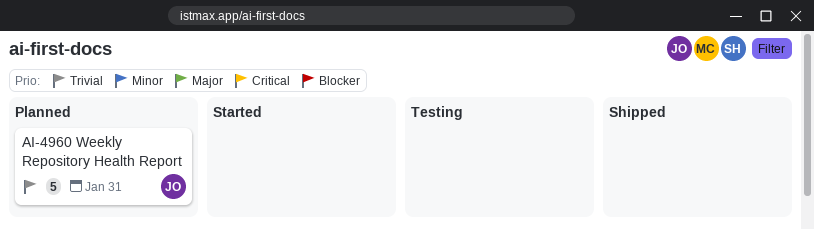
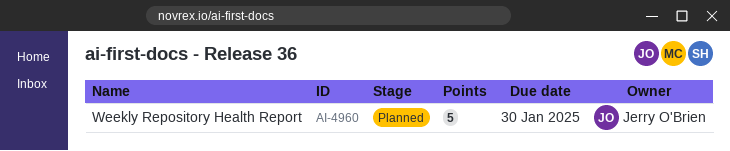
AI-4960, due: Jan 31 -> Jan 30

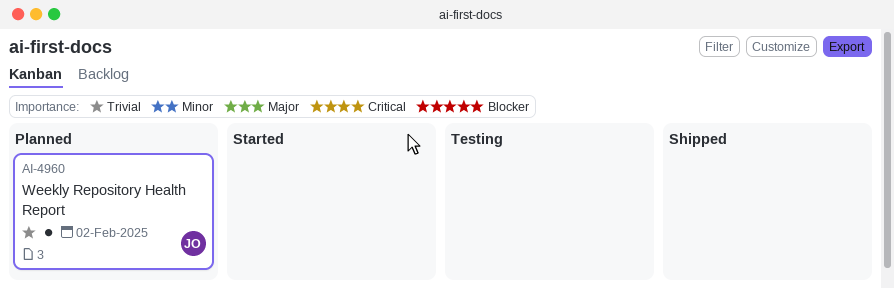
AI-4960, estimate: 5 -> 1
AI-4960, due: Jan 30 -> Feb 2

